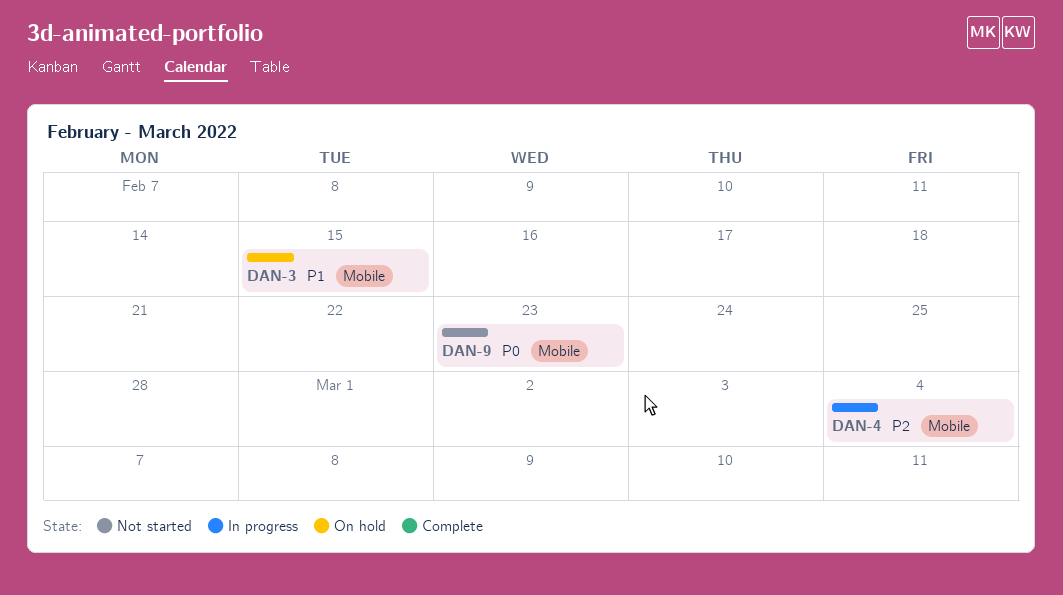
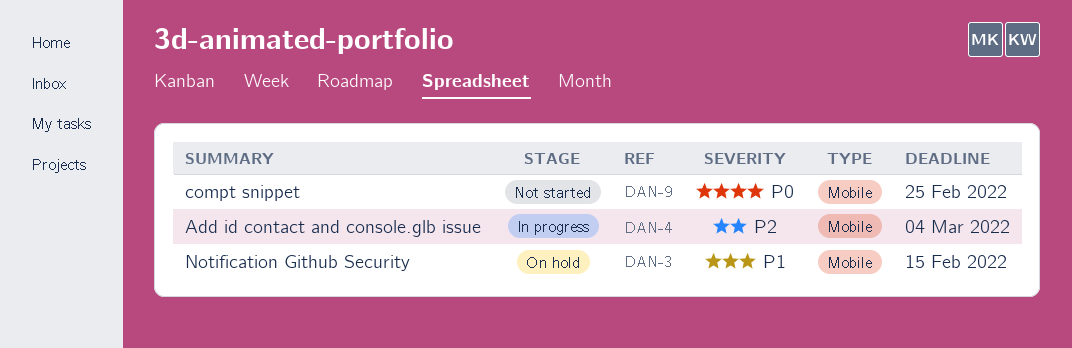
DAN-9, due: Feb 23 -> Feb 25

